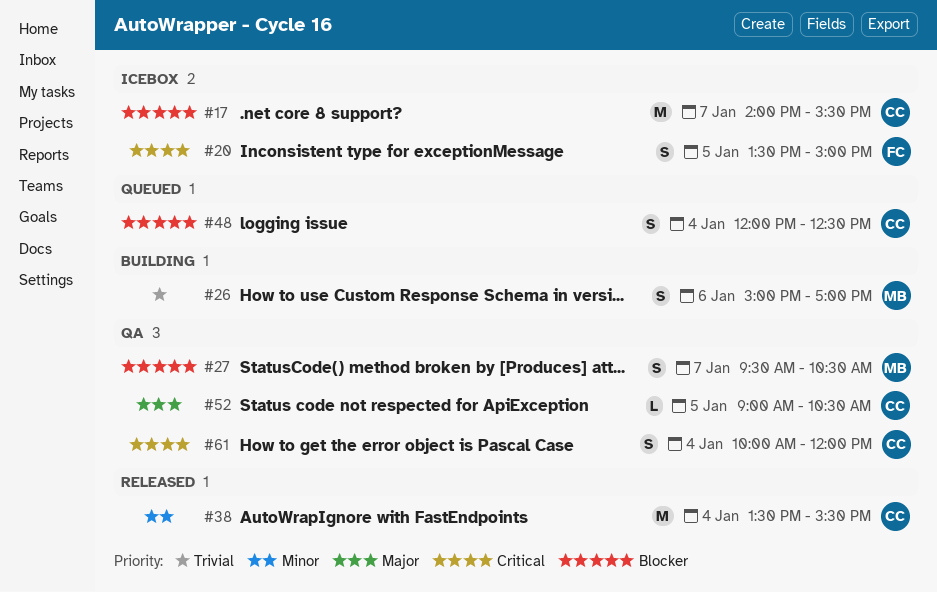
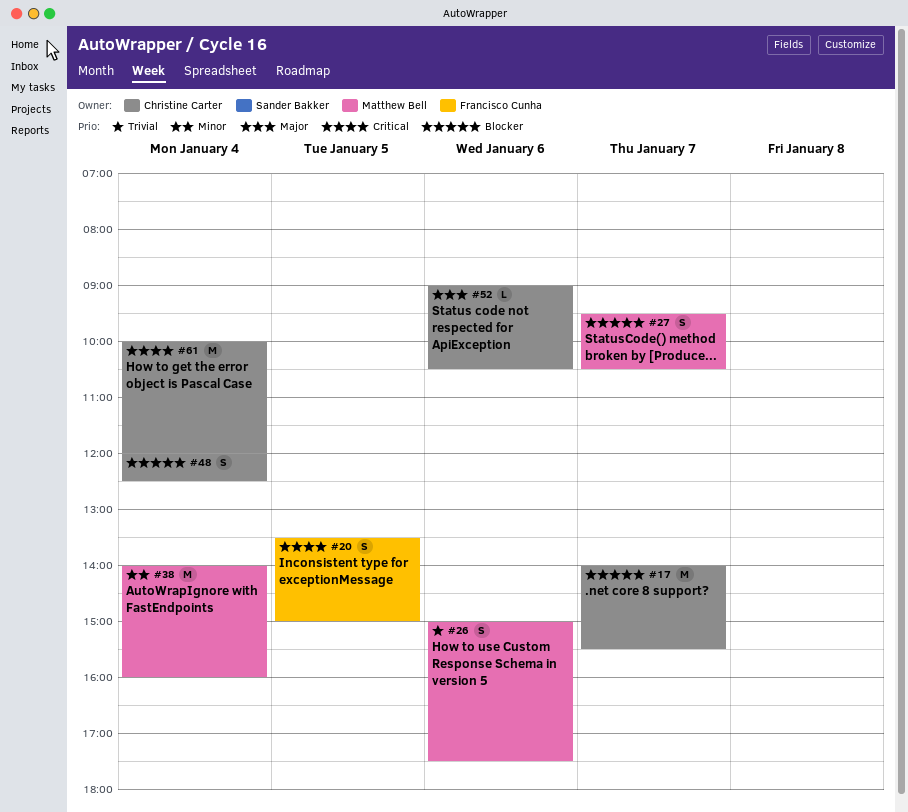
#26, ends: 17:00 -> 17:30
#38, owner: Christine Carter -> Matthew Bell
#38, begins: 13:30 -> 14:00
#38, ends: 15:30 -> 16:00
#52, day: Jan 5 -> Jan 6
#61, estimate: S -> M

